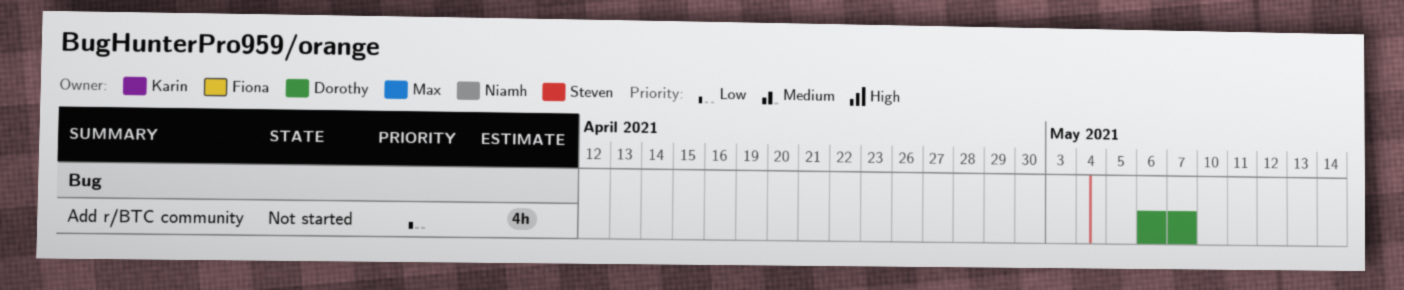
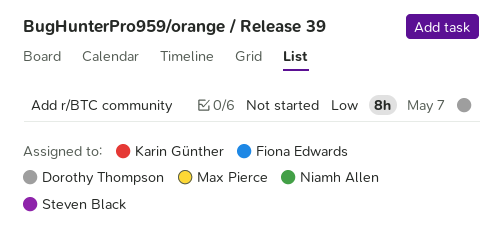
Add r/BTC community, estimate: 4h -> 8h

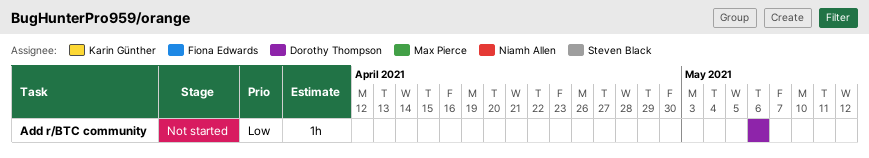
Add r/BTC community, estimate: 8h -> 1h
Add r/BTC community, due: May 7 -> May 6

